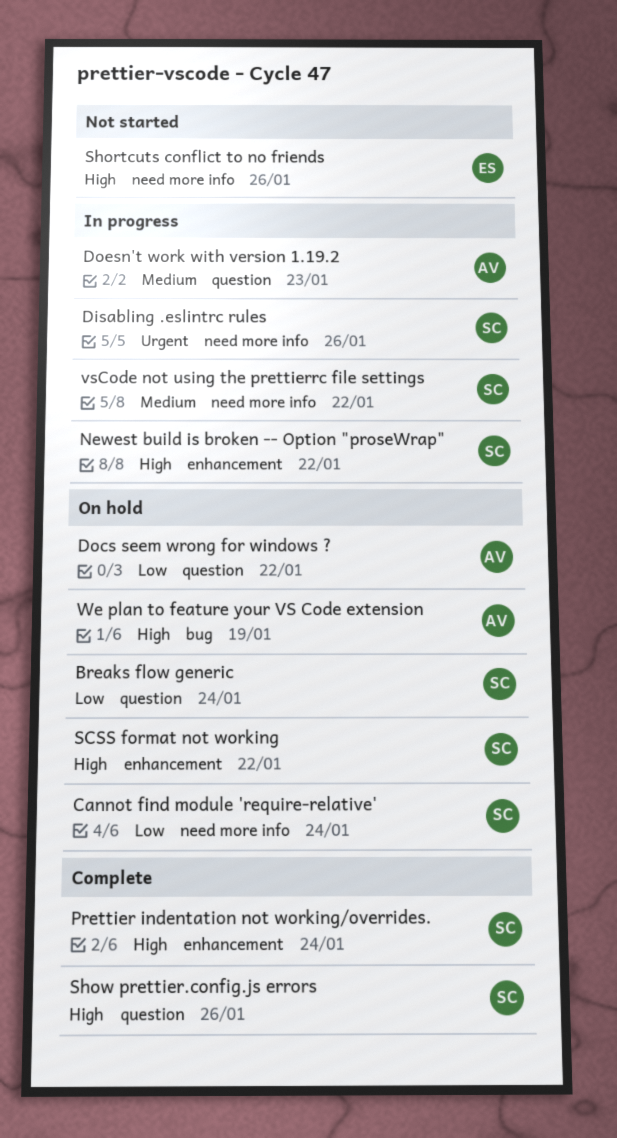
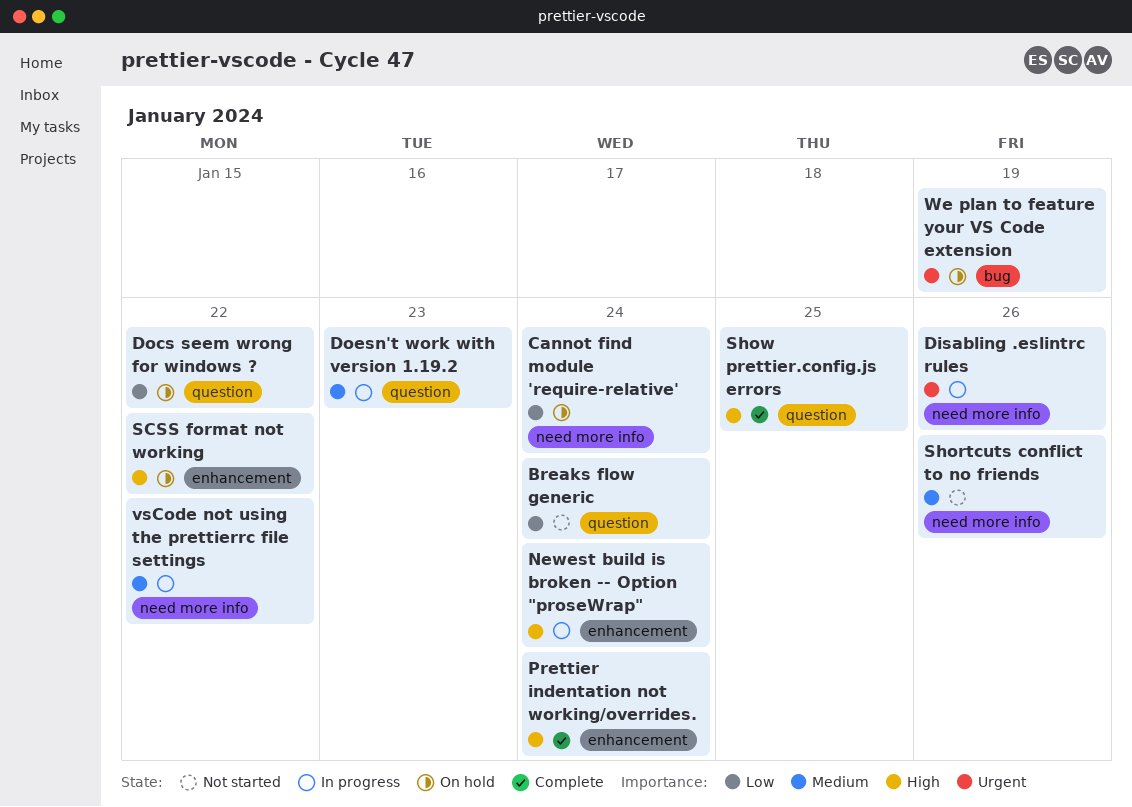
Breaks flow generic, status: On hold -> Not started
Newest build is broken -- Option "proseWrap", due: Jan 22 -> Jan 24
Shortcuts conflict to no friends, priority: High -> Medium
Show prettier.config.js errors, due: Jan 26 -> Jan 25
We plan to feature your VS Code extension, priority: High -> Urgent

